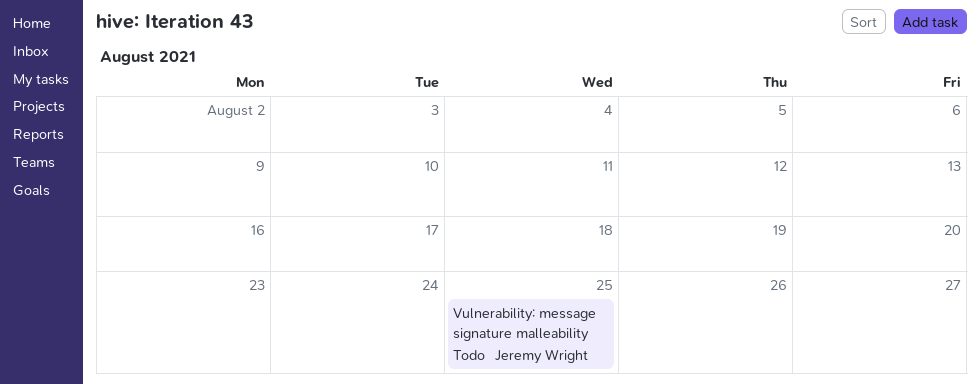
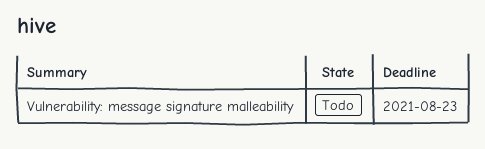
Vulnerability: message signature malleability, due: Aug 25 -> Aug 23

